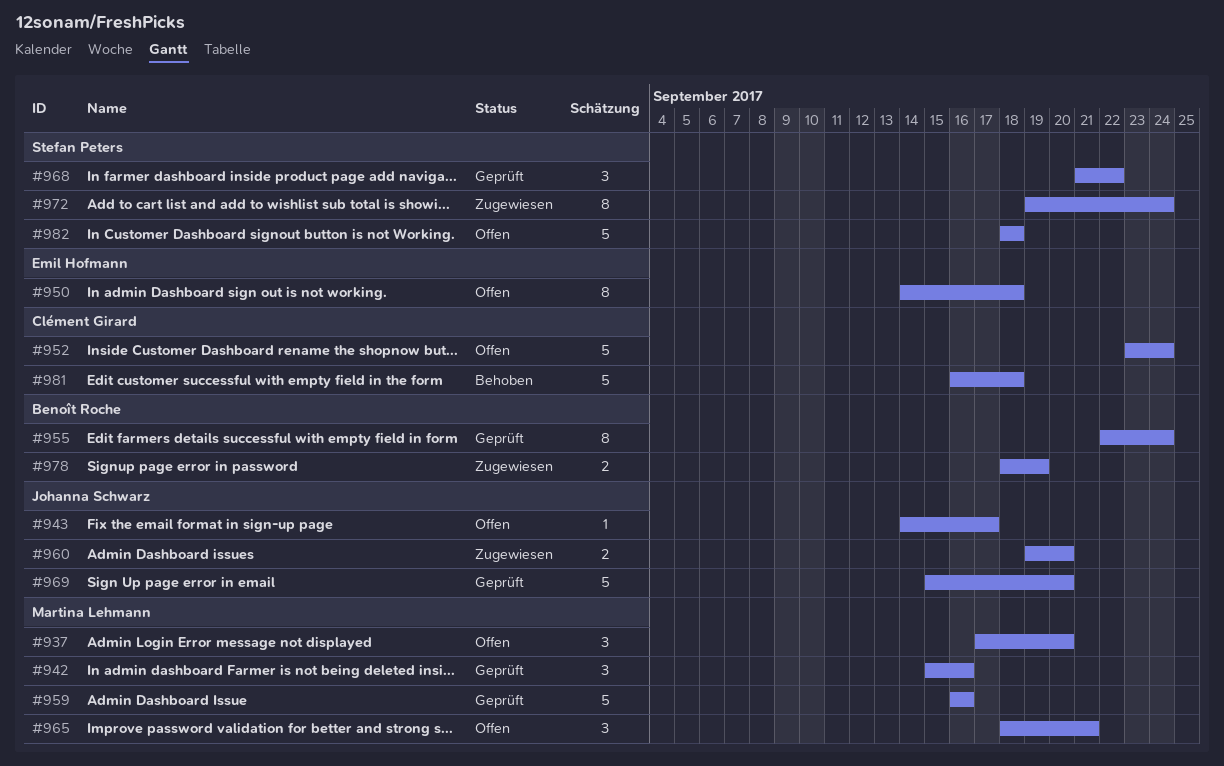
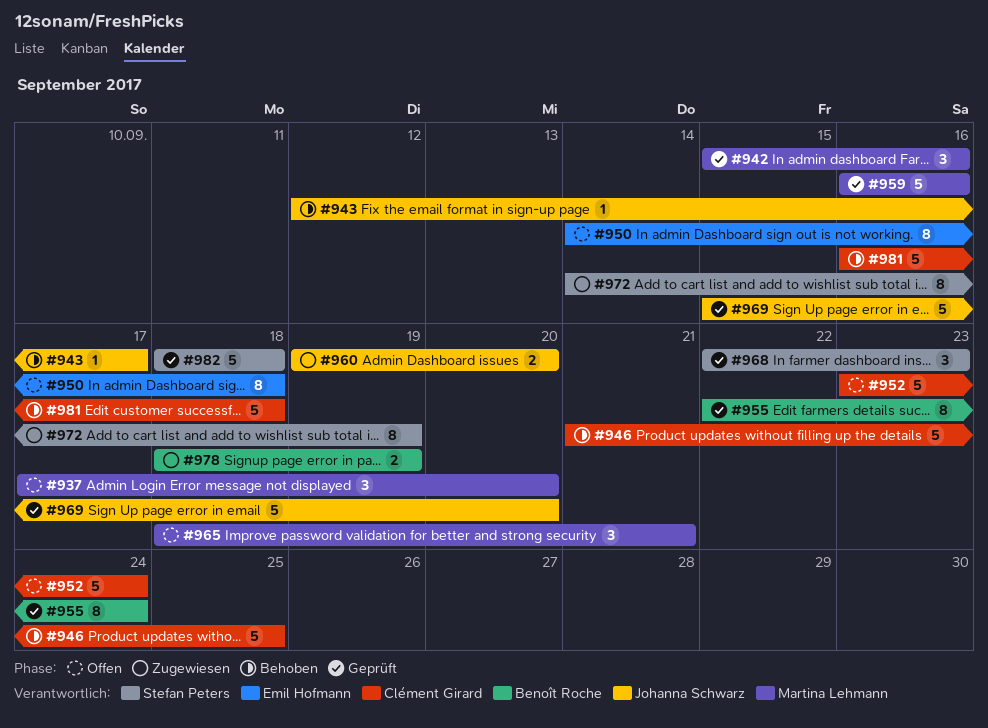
#943, status: Offen -> Behoben
#943, start: Sep 14 -> Sep 12
#946: none -> present
#968, start: Sep 21 -> Sep 22
#968, due: Sep 22 -> Sep 23
#972, start: Sep 19 -> Sep 14
#972, due: Sep 24 -> Sep 19
#982, status: Offen -> Geprüft

